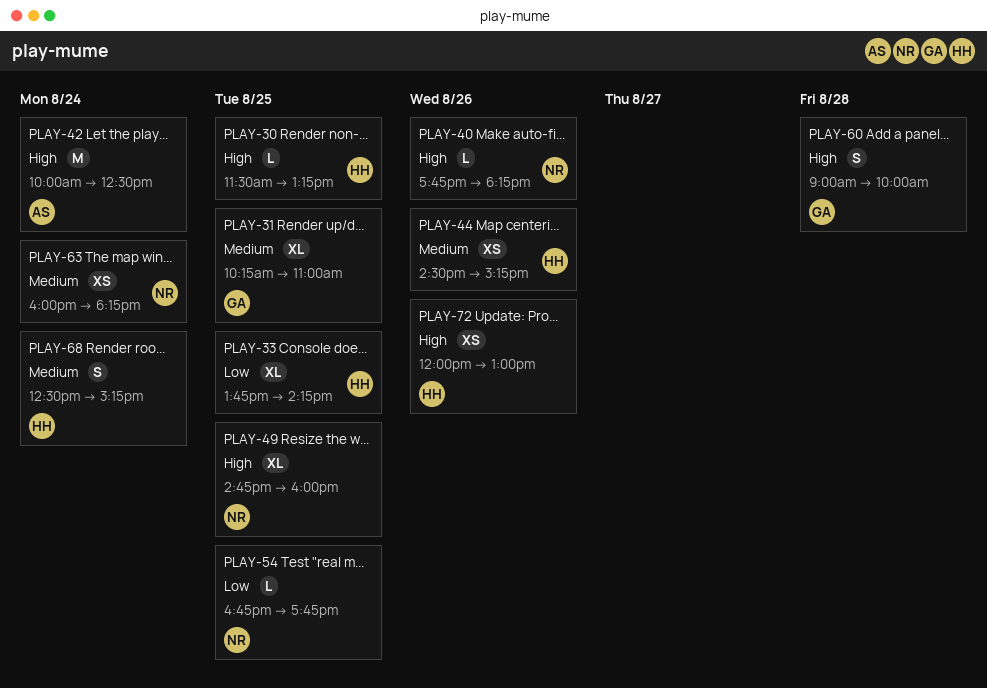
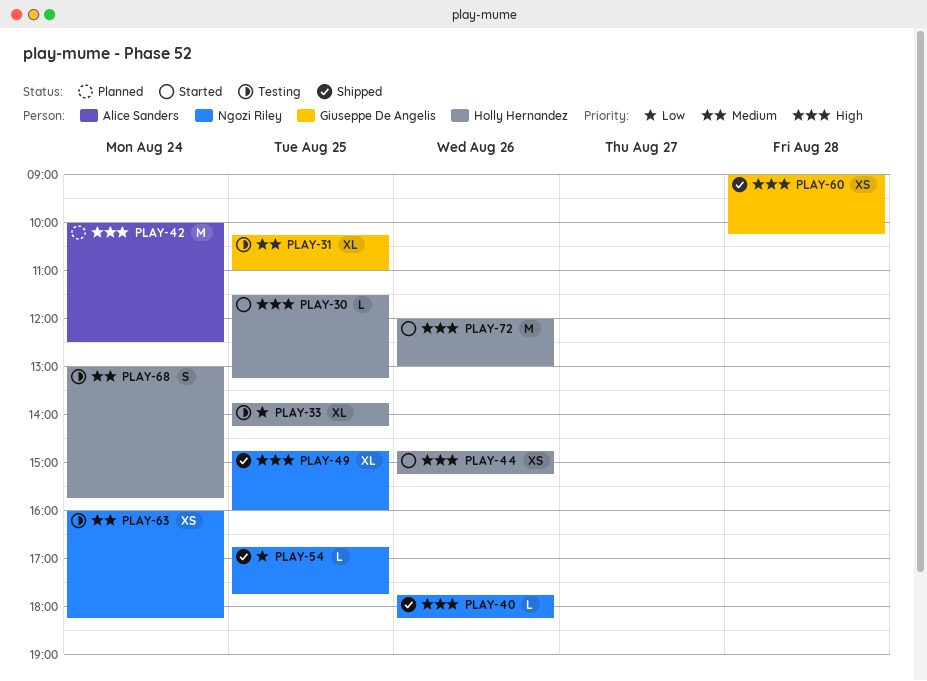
PLAY-44, priority: Medium -> High
PLAY-44, begins: 14:30 -> 14:45
PLAY-60, estimate: S -> XS
PLAY-60, ends: 10:00 -> 10:15
PLAY-68, begins: 12:30 -> 13:00
PLAY-68, ends: 15:15 -> 15:45
PLAY-72, estimate: XS -> M

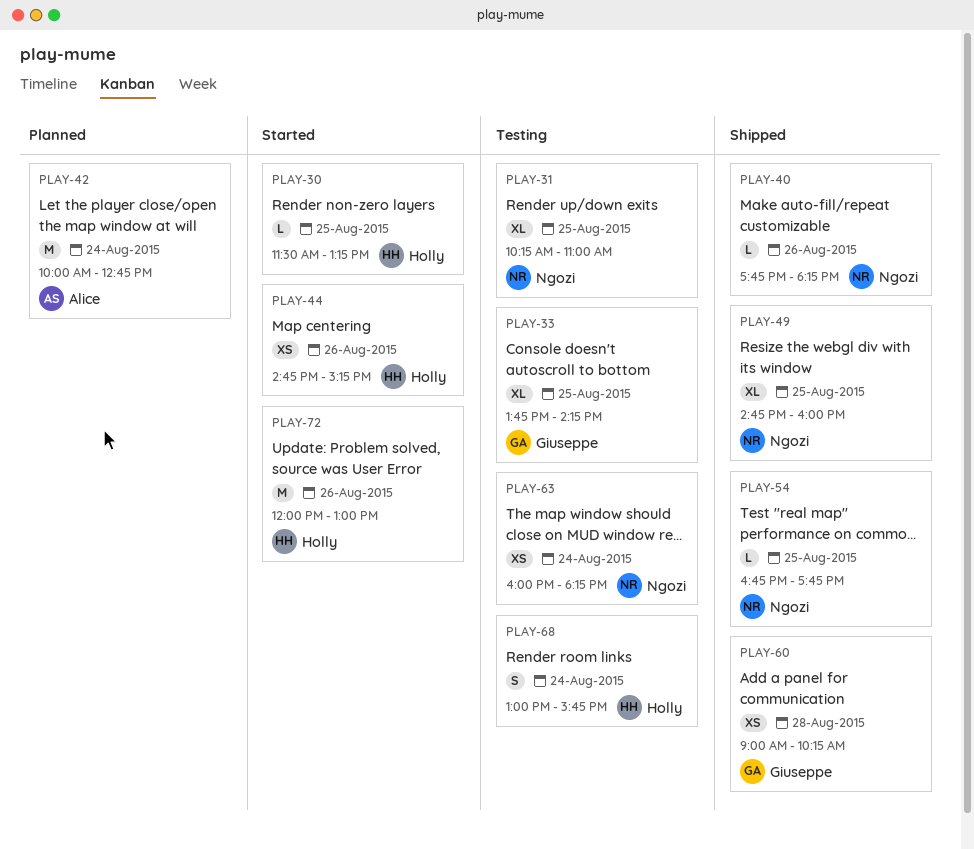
PLAY-31, owner: Giuseppe De Angelis -> Ngozi Riley
PLAY-33, owner: Holly Hernandez -> Giuseppe De Angelis
PLAY-42, ends: 12:30 -> 12:45

